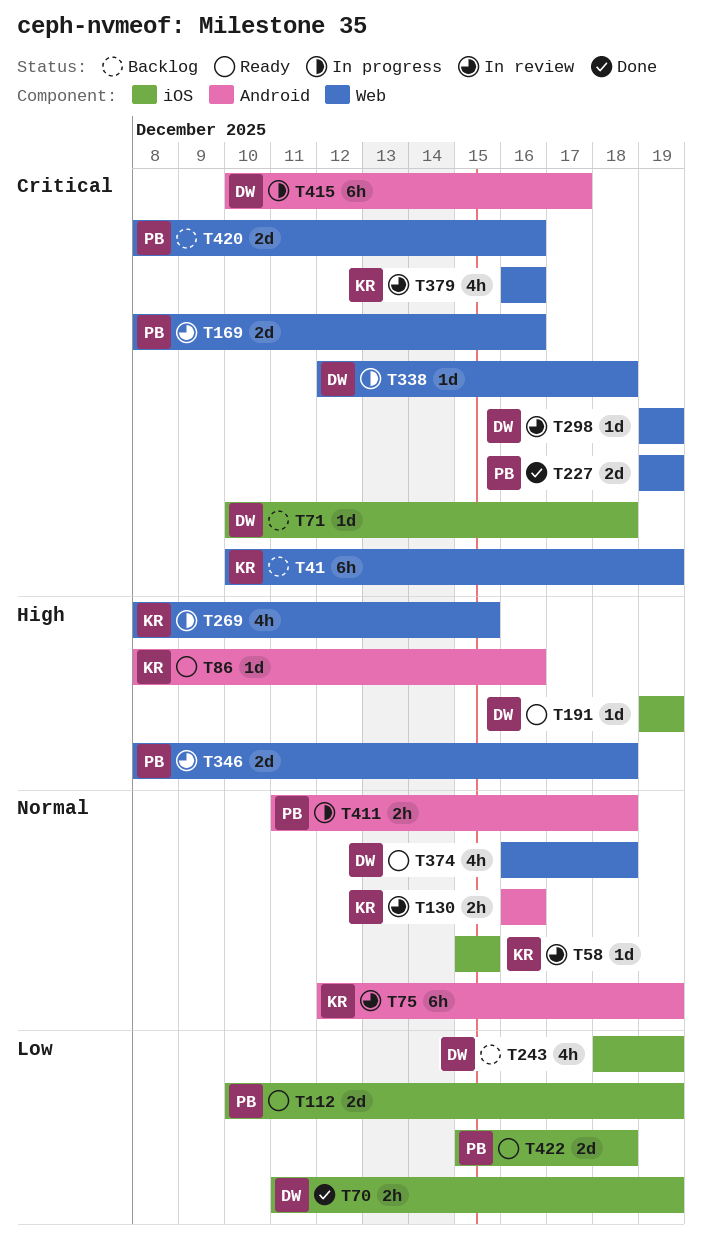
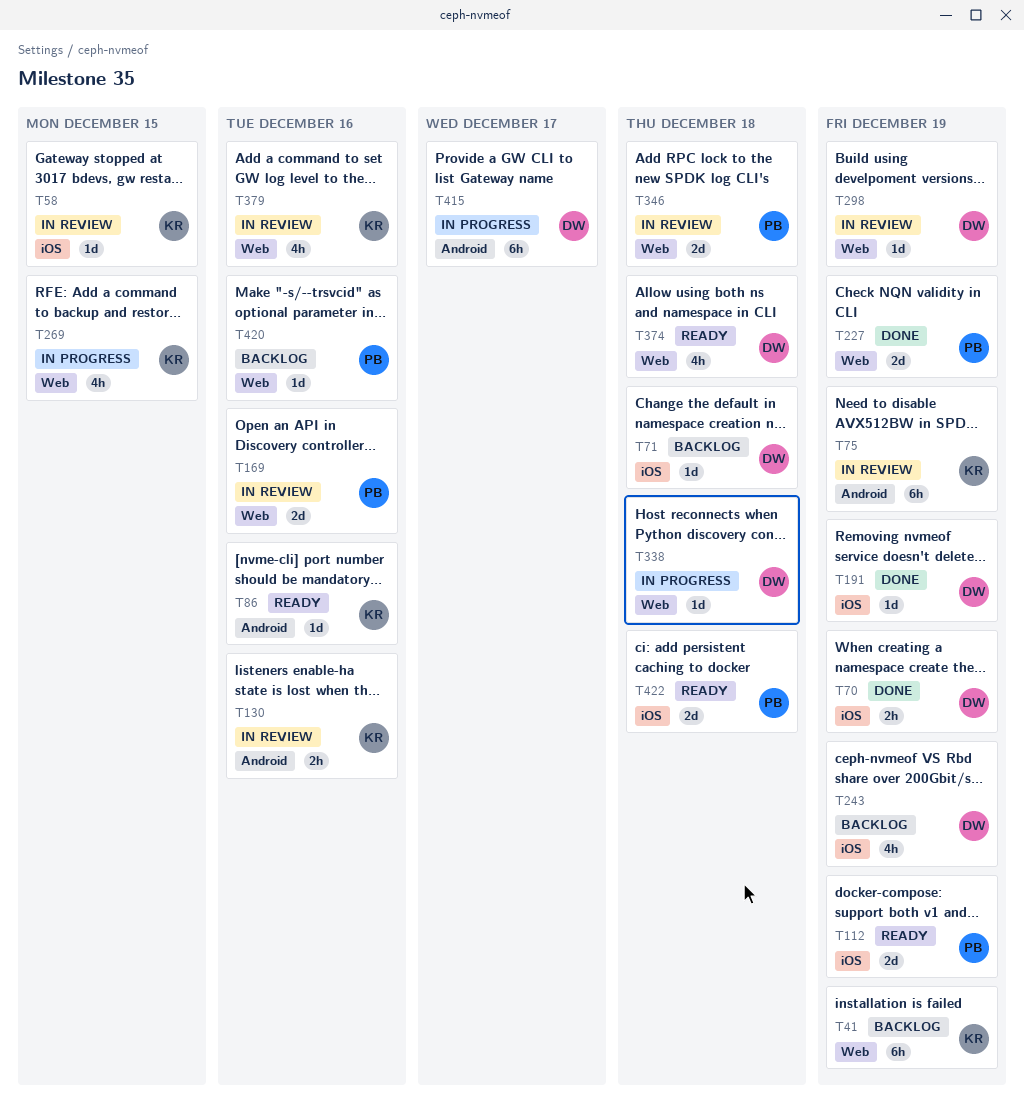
T191, status: Ready -> Done
T411: present -> none
T420, estimate: 2d -> 1d

